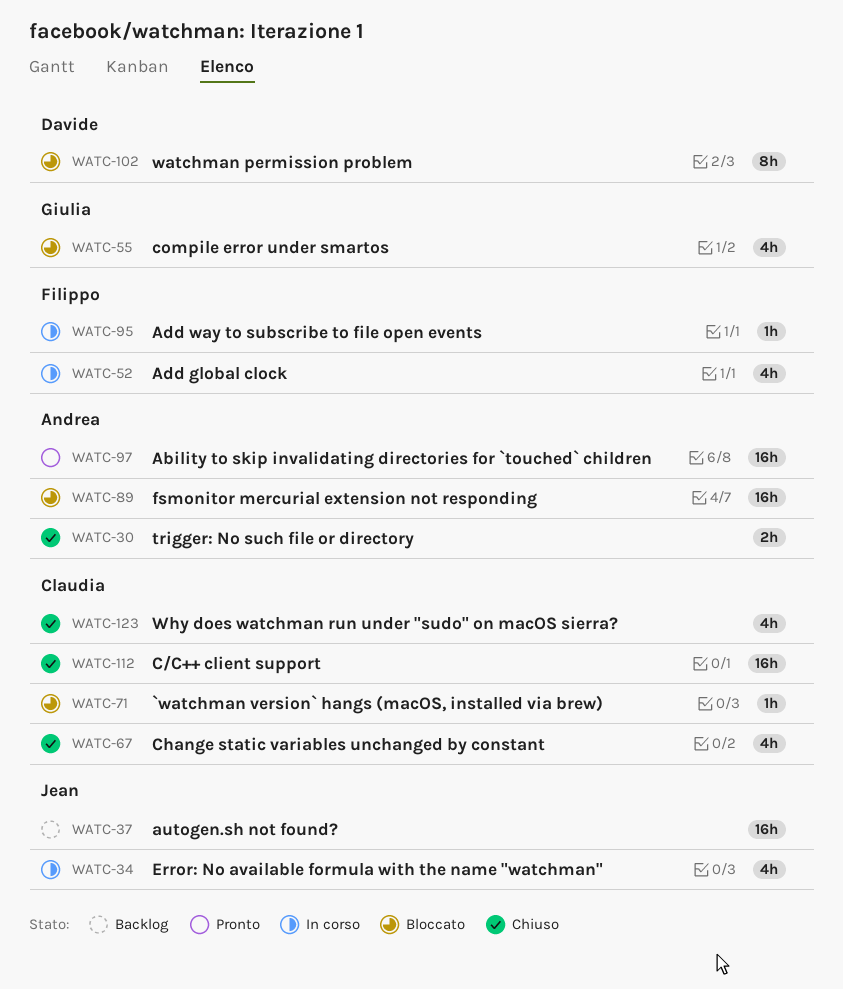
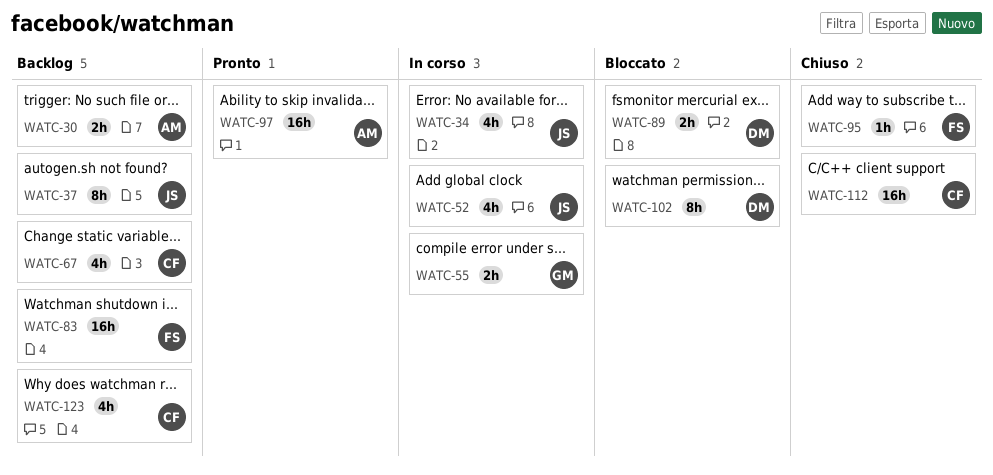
WATC-30, status: Chiuso -> Backlog
WATC-37, estimate: 16h -> 8h
WATC-52, owner: Filippo -> Jean
WATC-55, status: Bloccato -> In corso
WATC-55, estimate: 4h -> 2h
WATC-67, status: Chiuso -> Backlog
WATC-71: present -> none
WATC-83: none -> present
WATC-89, owner: Andrea -> Davide
WATC-89, estimate: 16h -> 2h
WATC-95, status: In corso -> Chiuso
WATC-123, status: Chiuso -> Backlog

